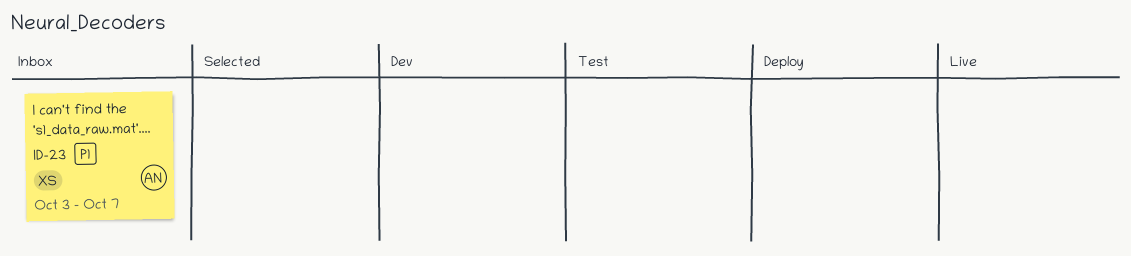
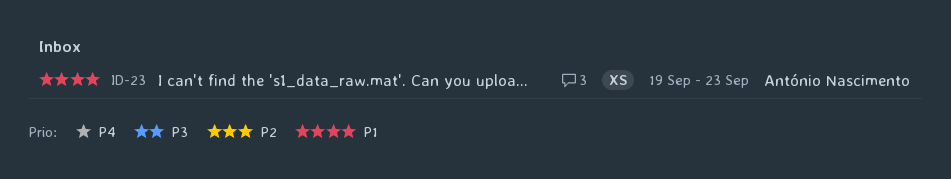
ID-23, start: Oct 3 -> Sep 19
ID-23, due: Oct 7 -> Sep 23

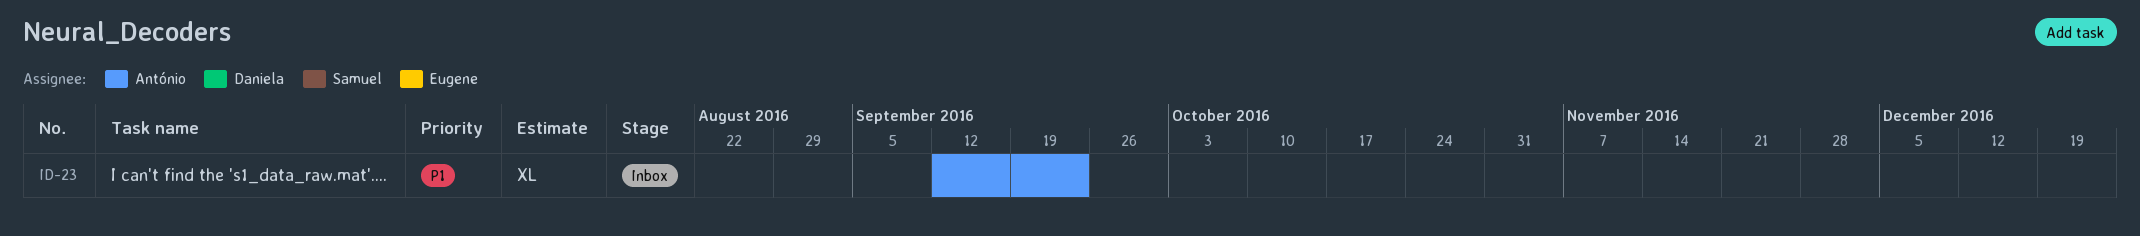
ID-23, estimate: XS -> XL
ID-23, start: Sep 19 -> Sep 12

